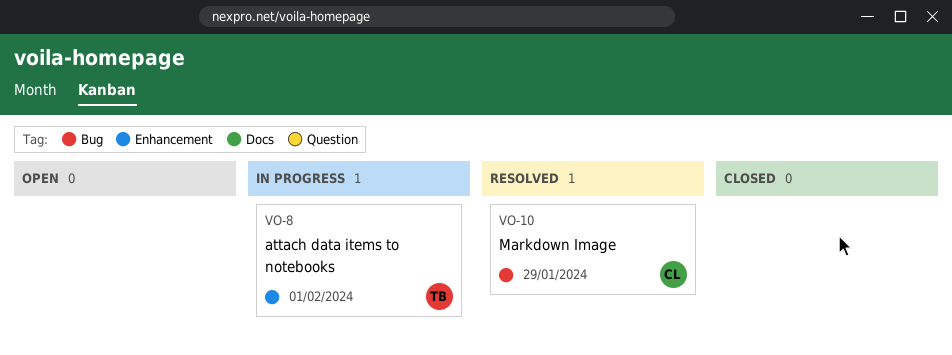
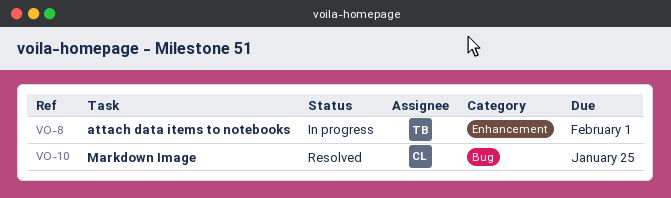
VO-10, due: Jan 29 -> Jan 25

